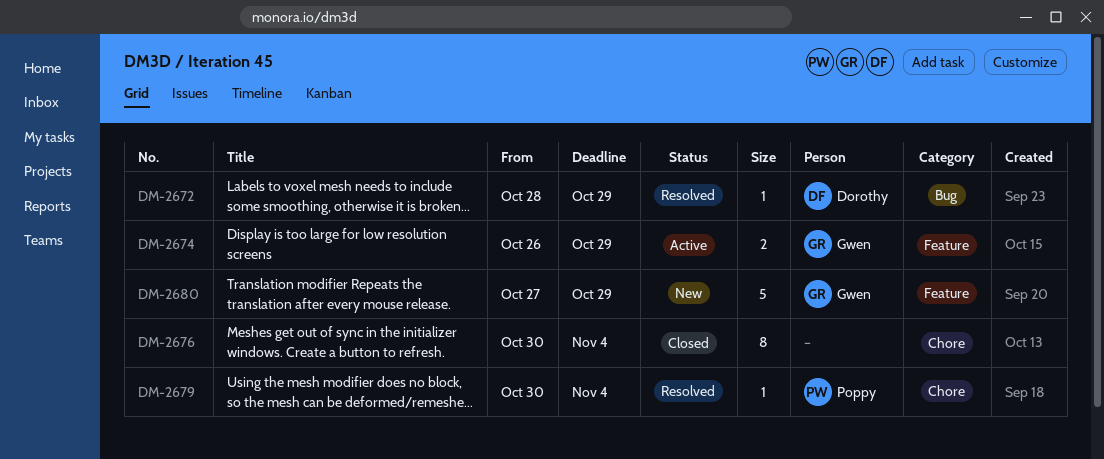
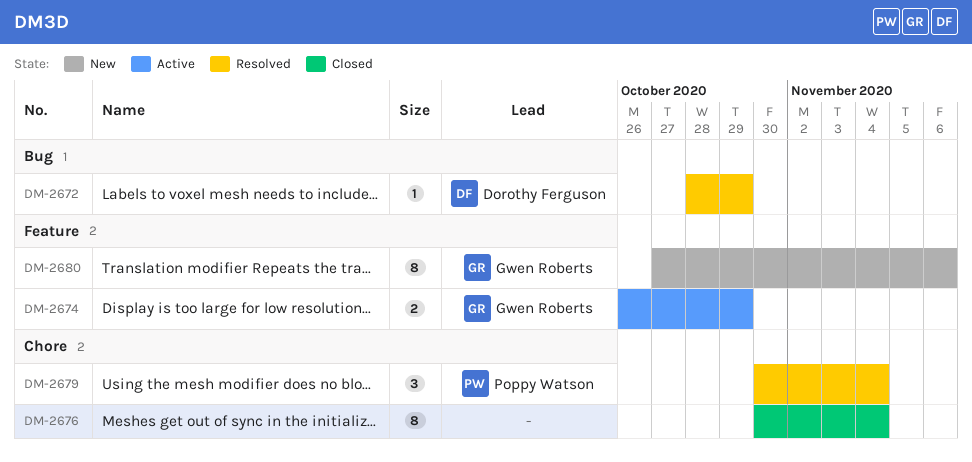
DM-2679, estimate: 1 -> 3
DM-2680, estimate: 5 -> 8
DM-2680, due: Oct 29 -> Nov 6

